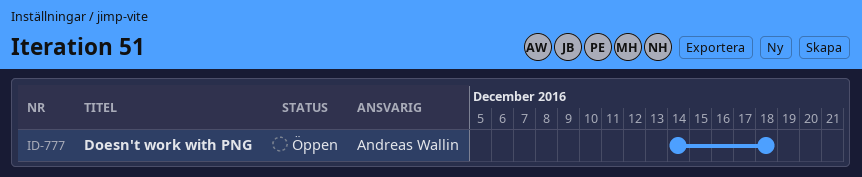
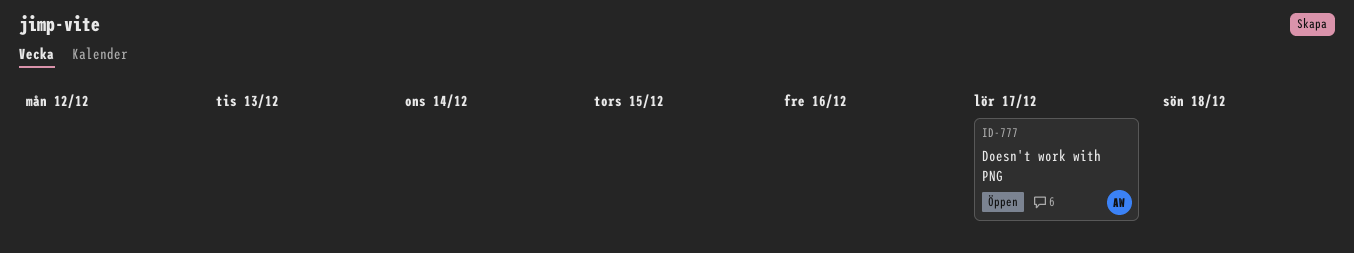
ID-777, due: Dec 18 -> Dec 17

